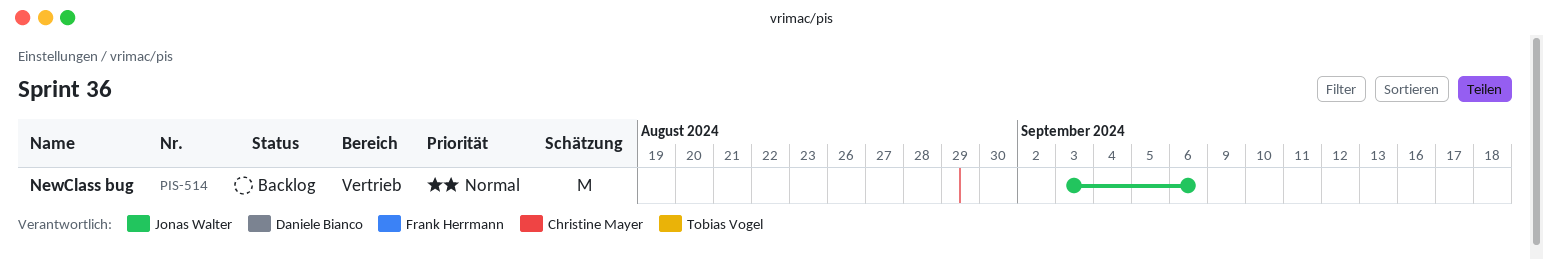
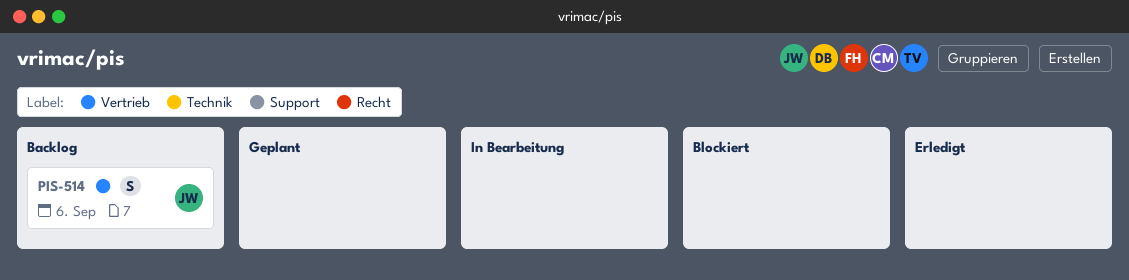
PIS-514, estimate: M -> S

